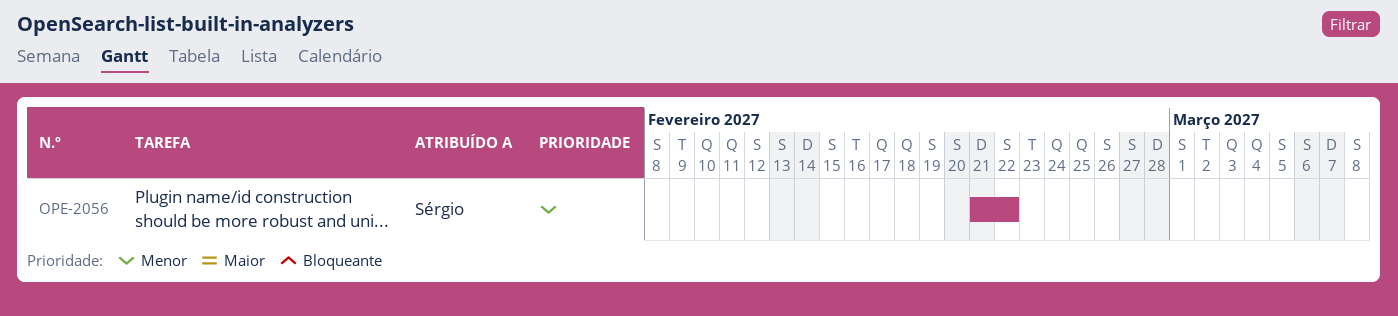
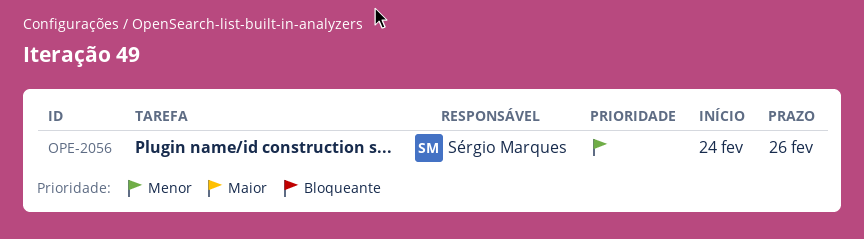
OPE-2056, start: Feb 21 -> Feb 24
OPE-2056, due: Feb 22 -> Feb 26

